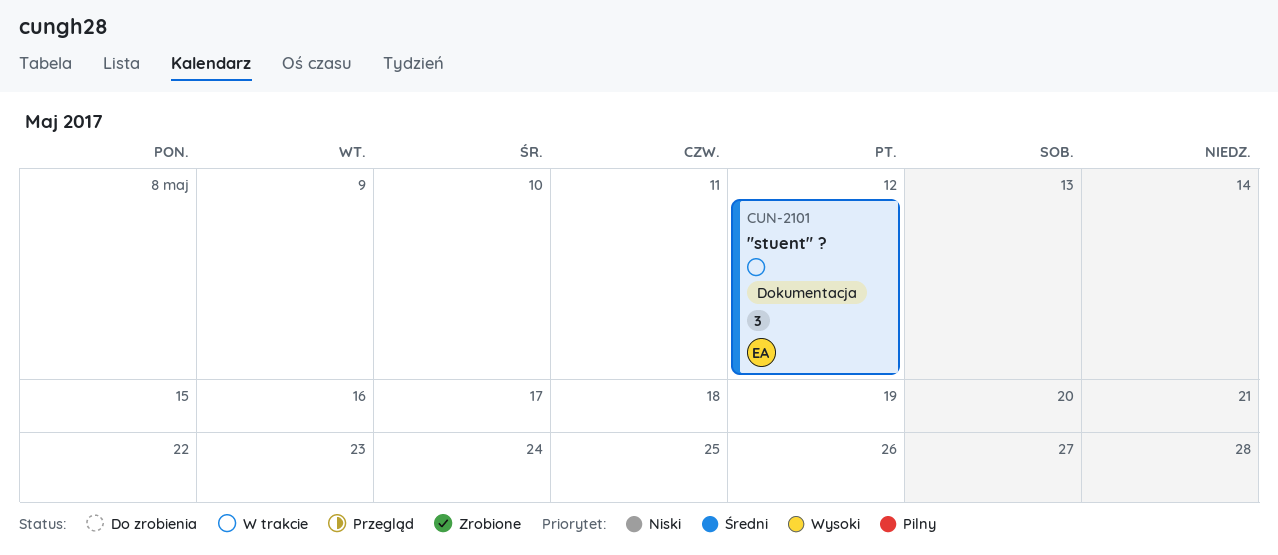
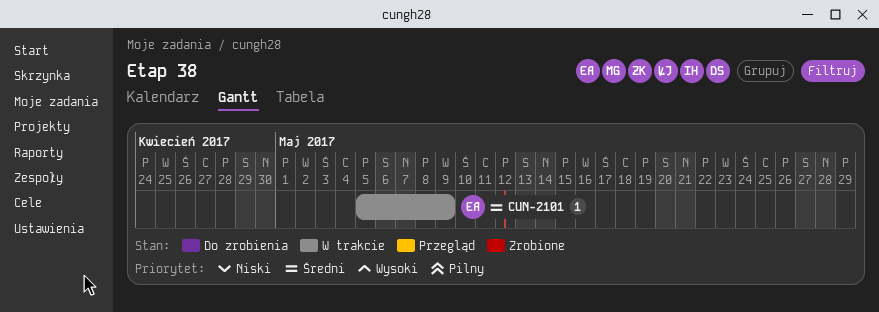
CUN-2101, estimate: 3 -> 1
CUN-2101, due: May 12 -> May 9

